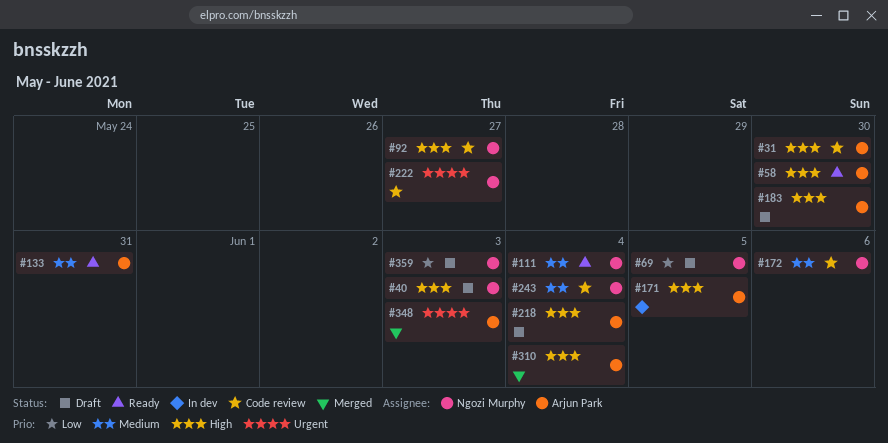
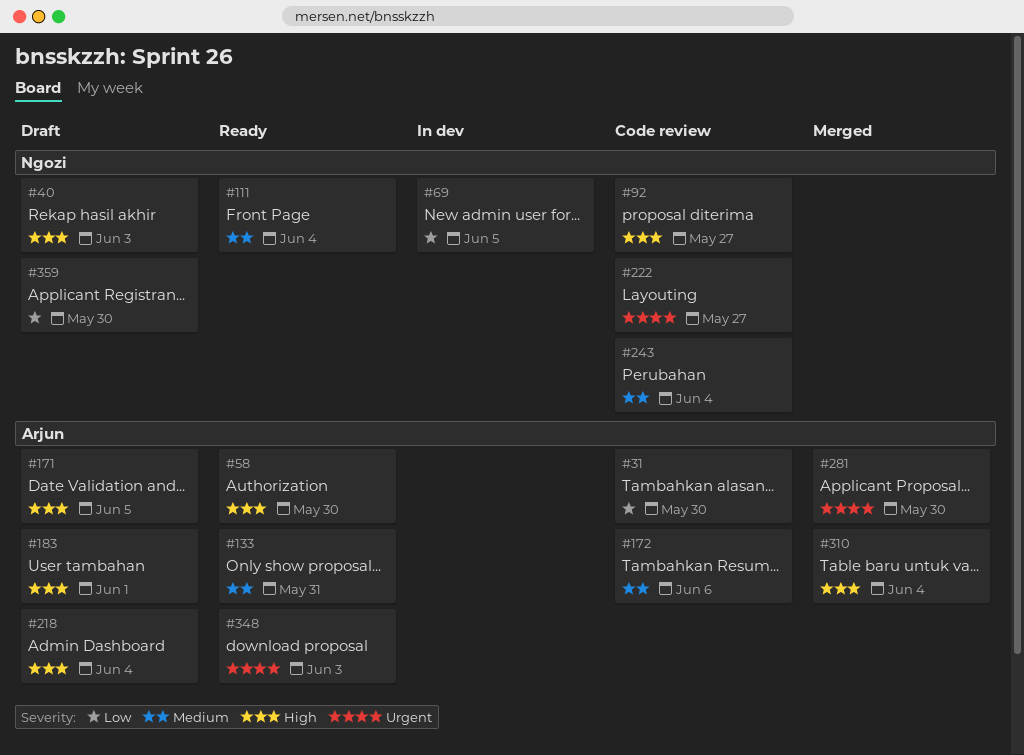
#31, priority: High -> Low
#69, status: Draft -> In dev
#171, status: In dev -> Draft
#172, owner: Ngozi Murphy -> Arjun Park
#183, due: May 30 -> Jun 1
#281: none -> present
#348, status: Merged -> Ready
#359, due: Jun 3 -> May 30

